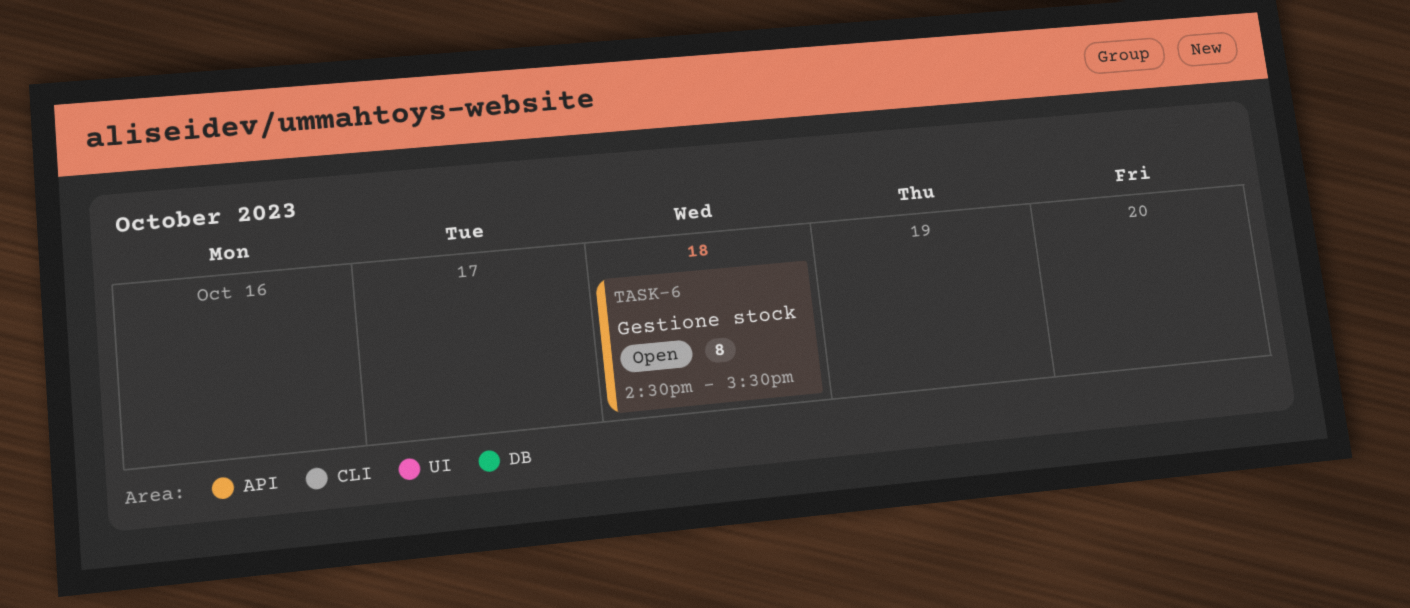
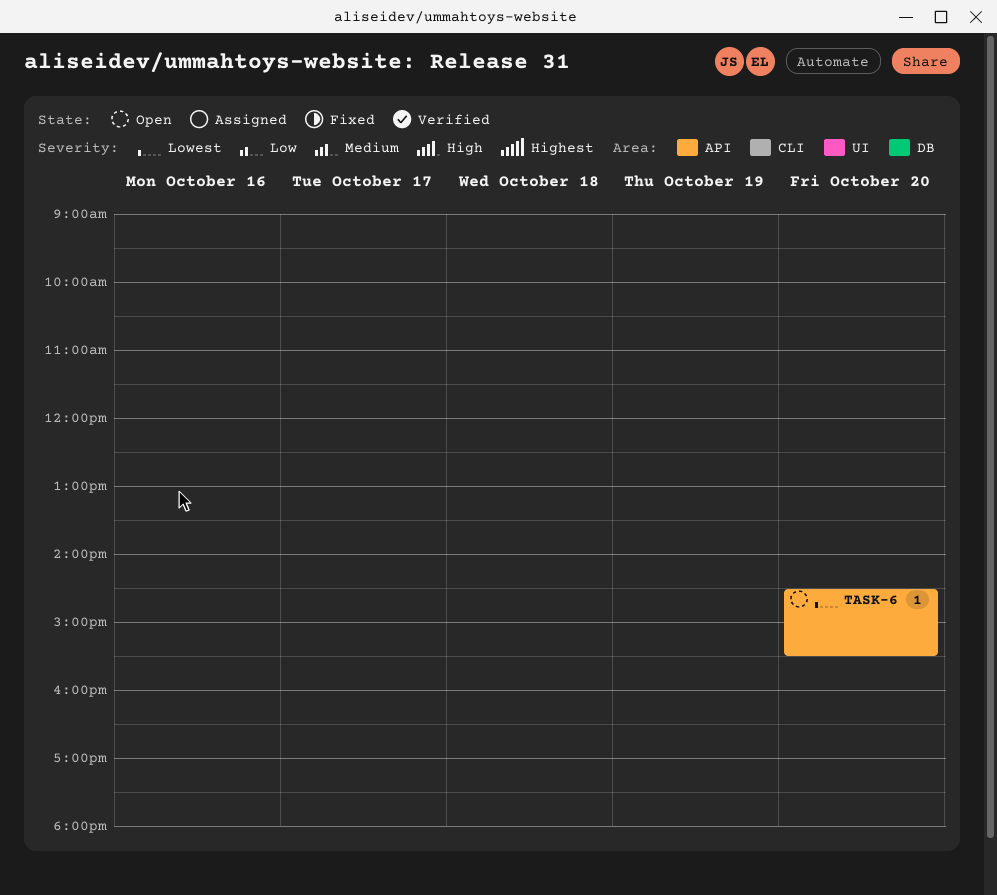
TASK-6, estimate: 8 -> 1
TASK-6, day: Oct 18 -> Oct 20

